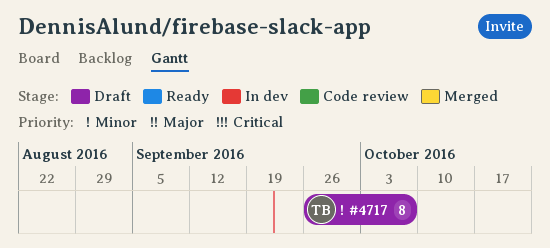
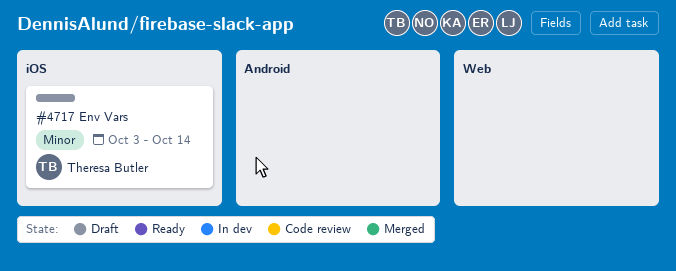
#4717, start: Sep 26 -> Oct 3
#4717, due: Oct 7 -> Oct 14

